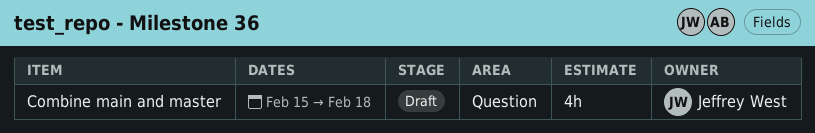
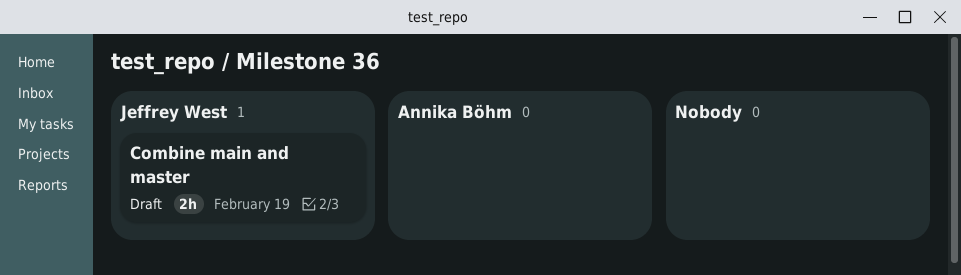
Combine main and master, estimate: 4h -> 2h
Combine main and master, due: Feb 18 -> Feb 19

